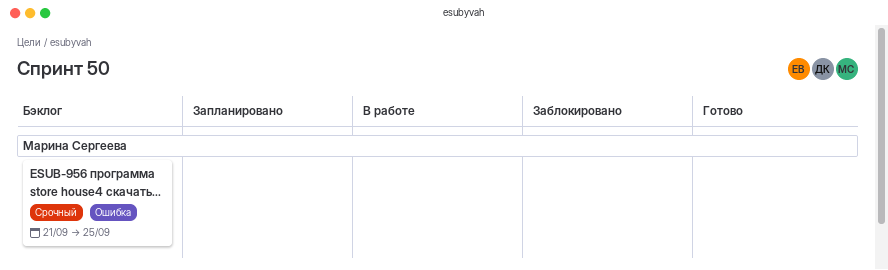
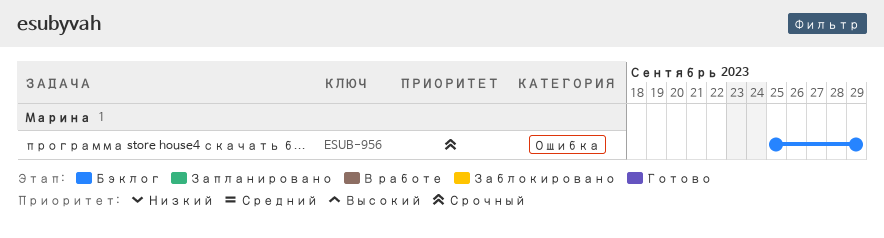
ESUB-956, start: Sep 21 -> Sep 25
ESUB-956, due: Sep 25 -> Sep 29

